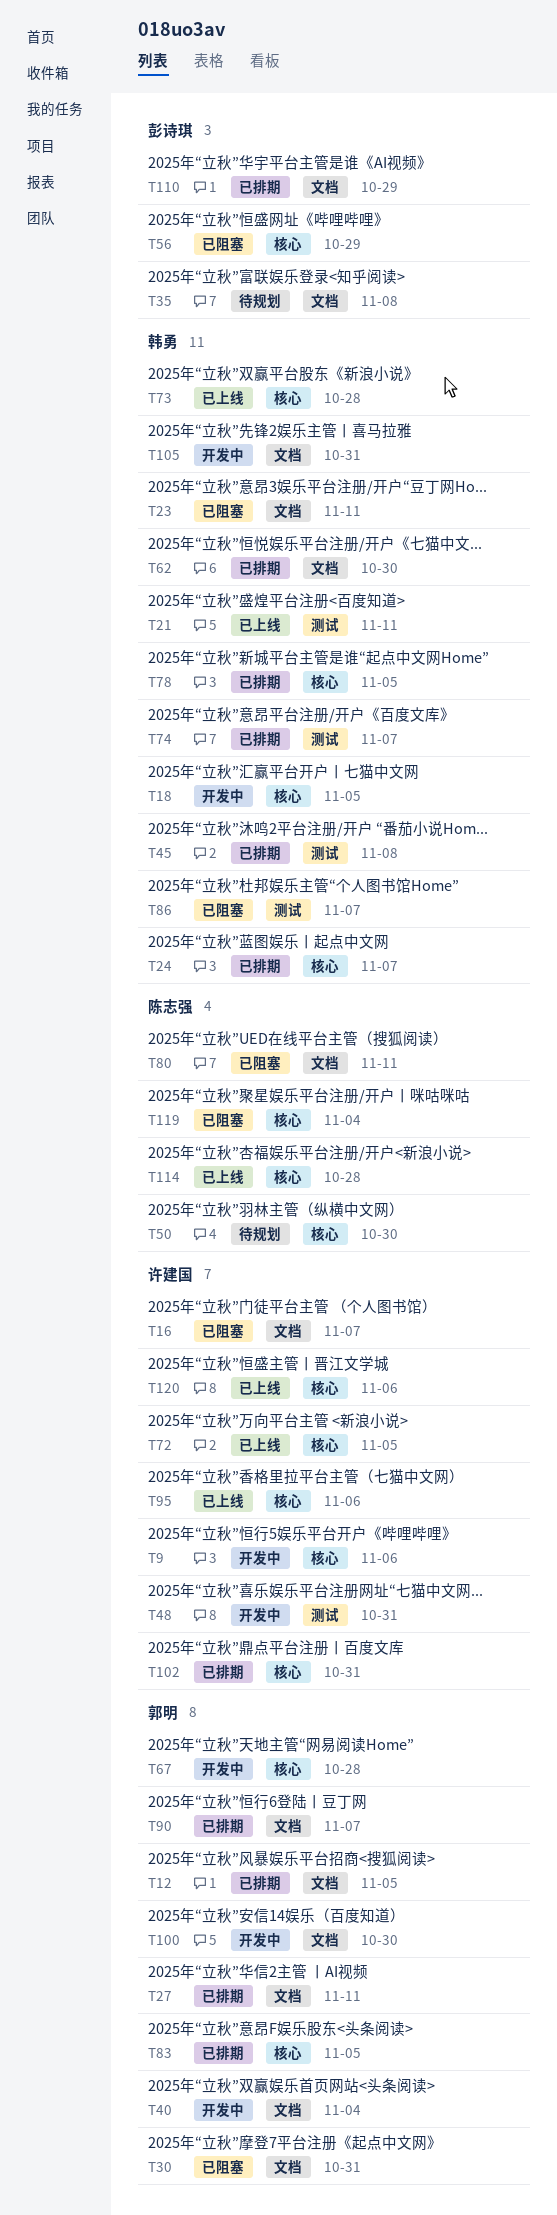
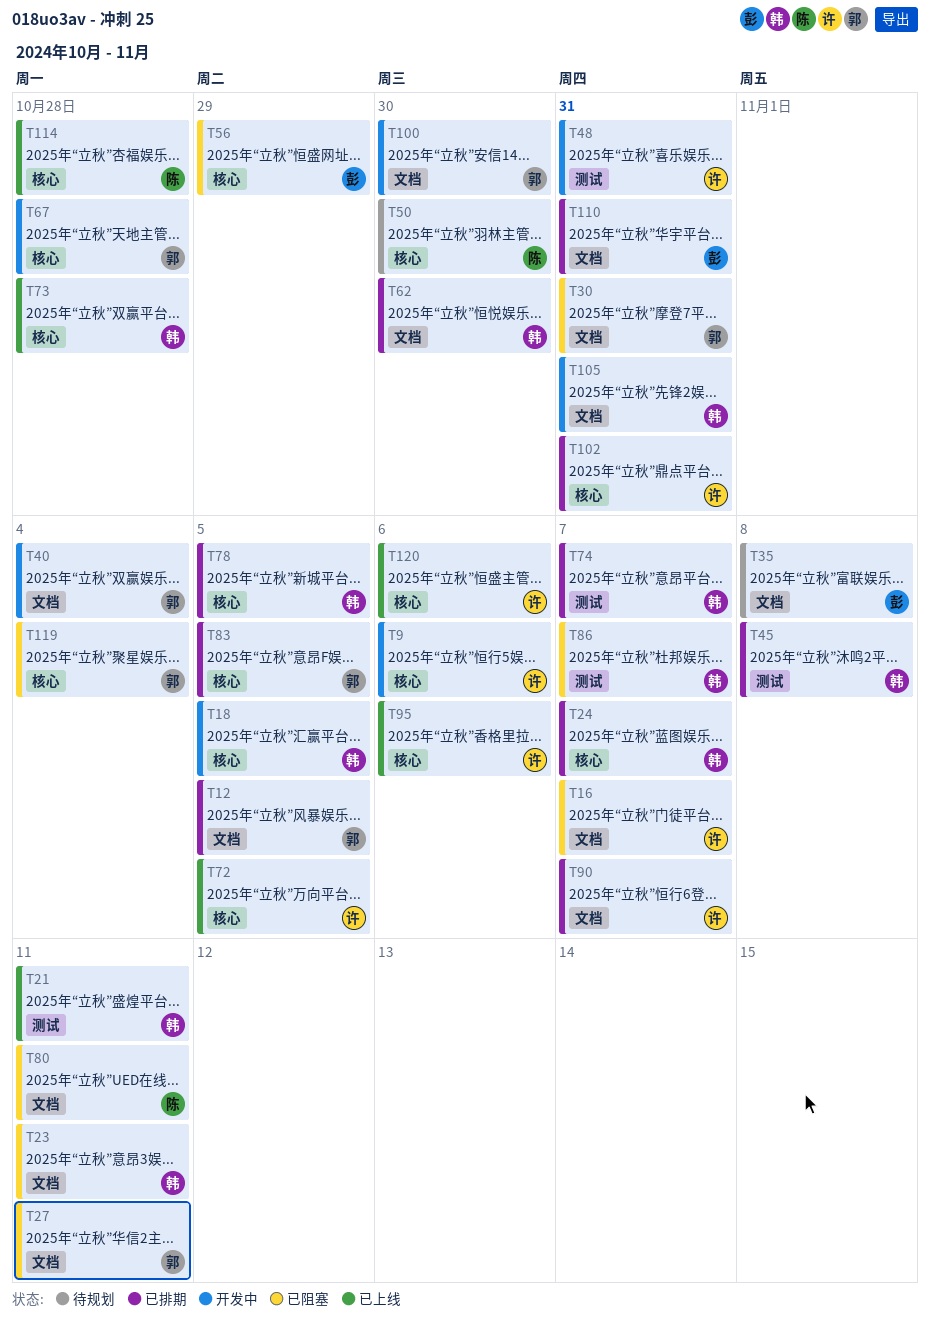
T27, status: 已排期 -> 已阻塞
T90, owner: 郭明 -> 许建国
T110, due: Oct 29 -> Oct 31
T119, owner: 陈志强 -> 郭明

